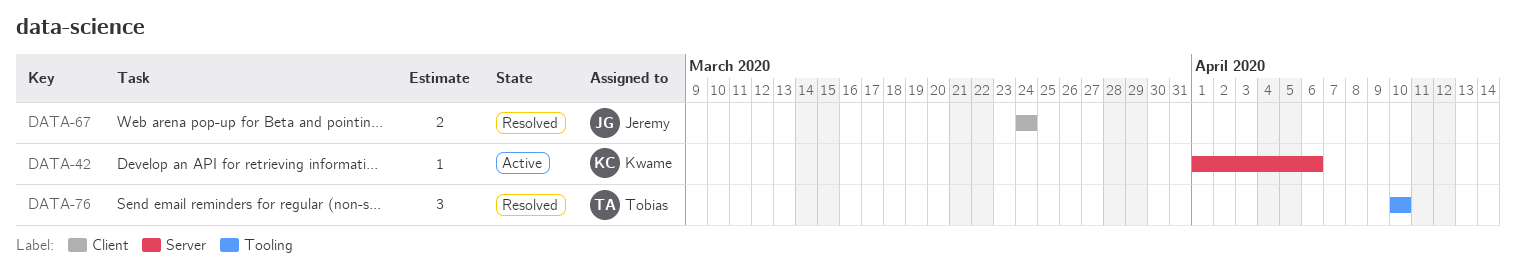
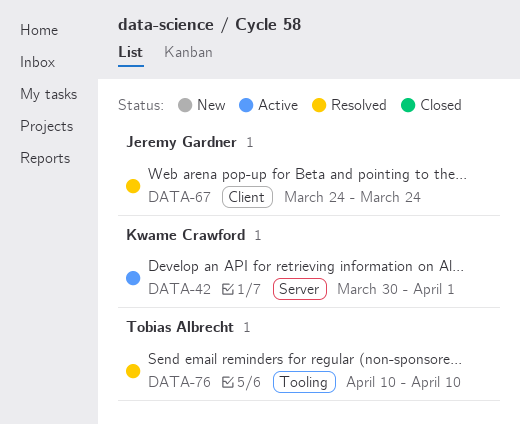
DATA-42, start: Apr 1 -> Mar 30
DATA-42, due: Apr 6 -> Apr 1

